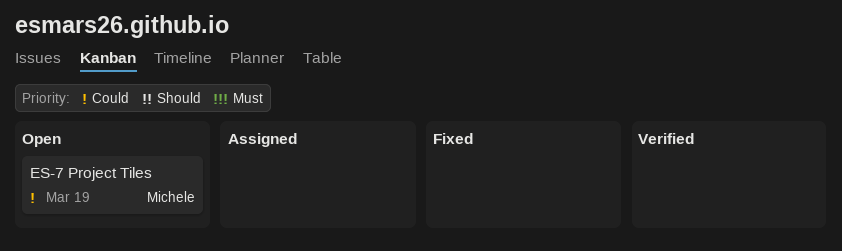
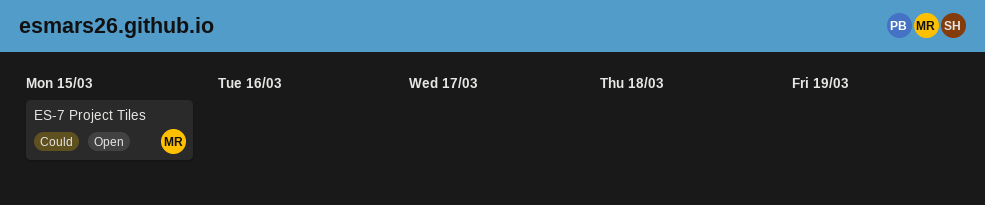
ES-7, due: Mar 19 -> Mar 15

